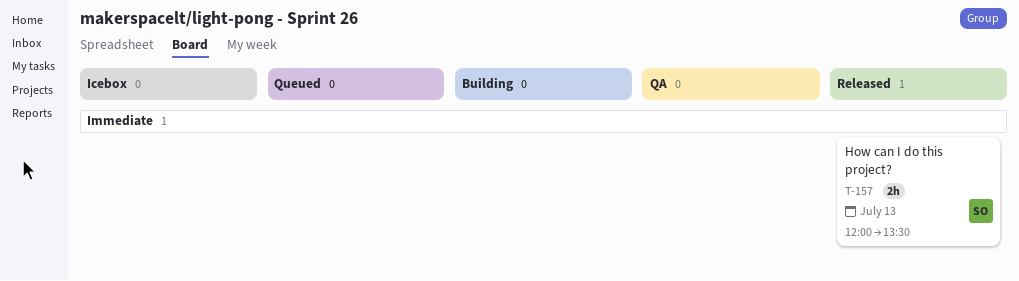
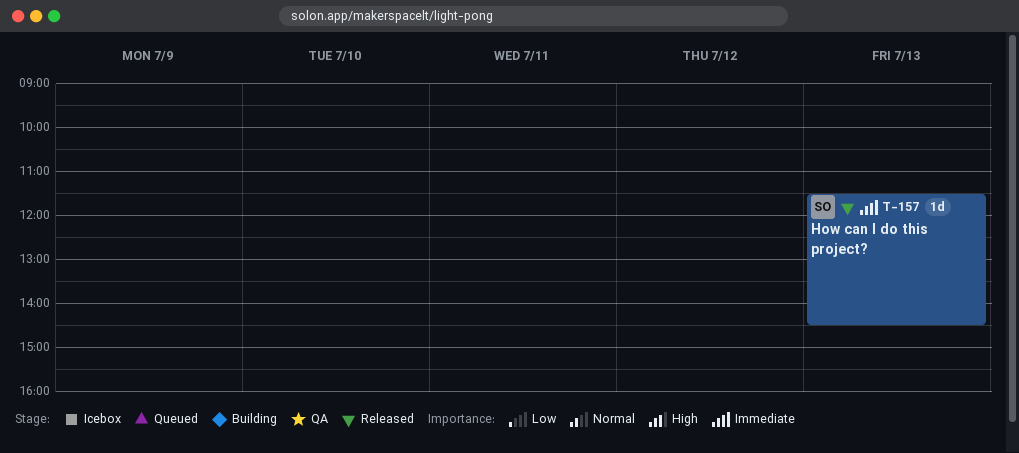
T-157, estimate: 2h -> 1d
T-157, begins: 12:00 -> 11:30
T-157, ends: 13:30 -> 14:30

